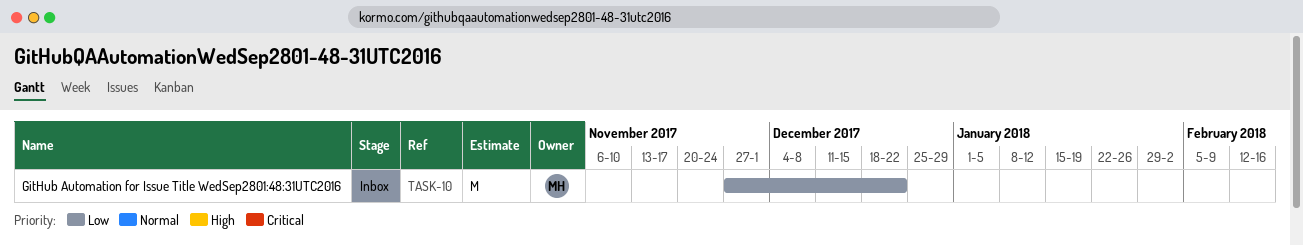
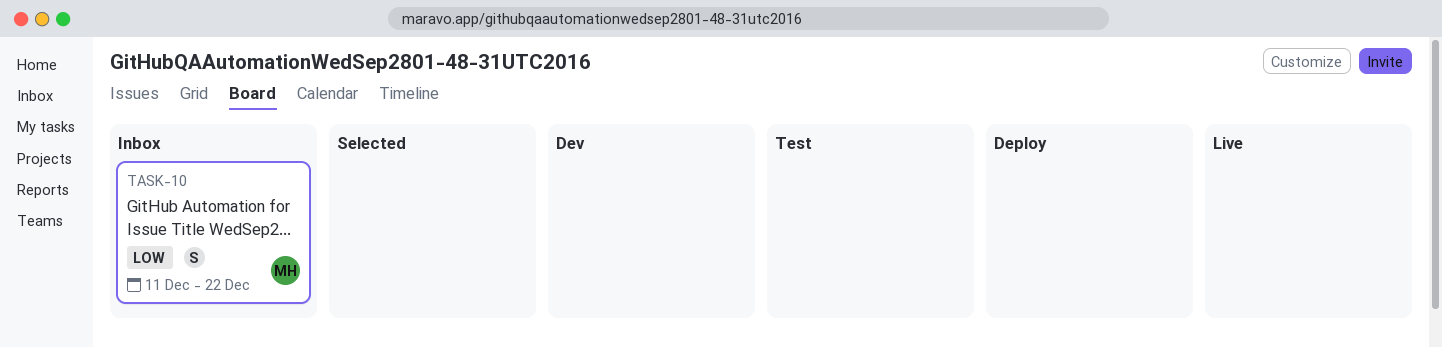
TASK-10, estimate: M -> S
TASK-10, start: Nov 27 -> Dec 11

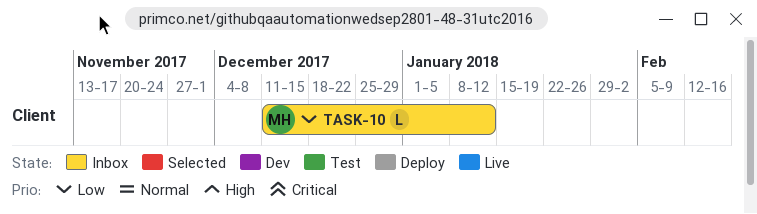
TASK-10, estimate: S -> L
TASK-10, due: Dec 22 -> Jan 12

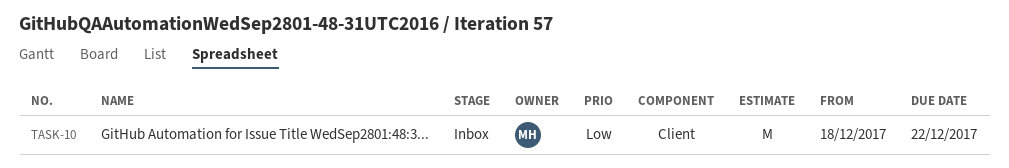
TASK-10, estimate: L -> M
TASK-10, start: Dec 11 -> Dec 18
TASK-10, due: Jan 12 -> Dec 22

